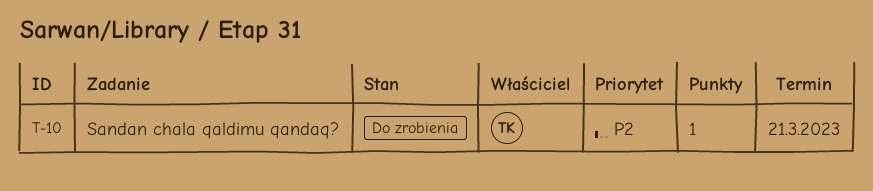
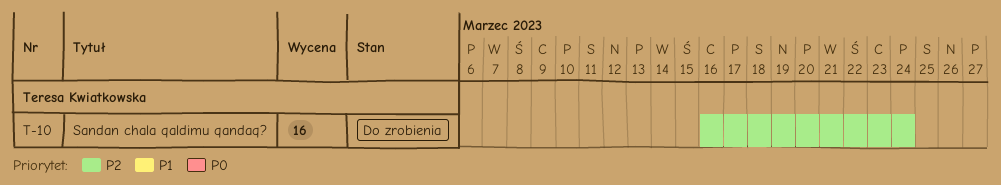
T-10, estimate: 1 -> 16
T-10, due: Mar 21 -> Mar 24

